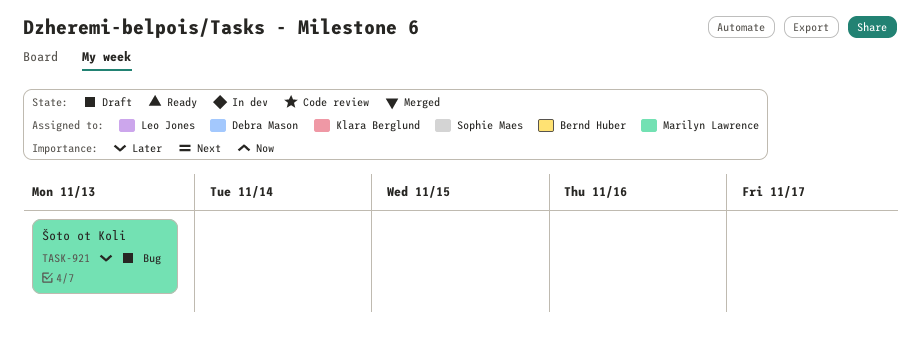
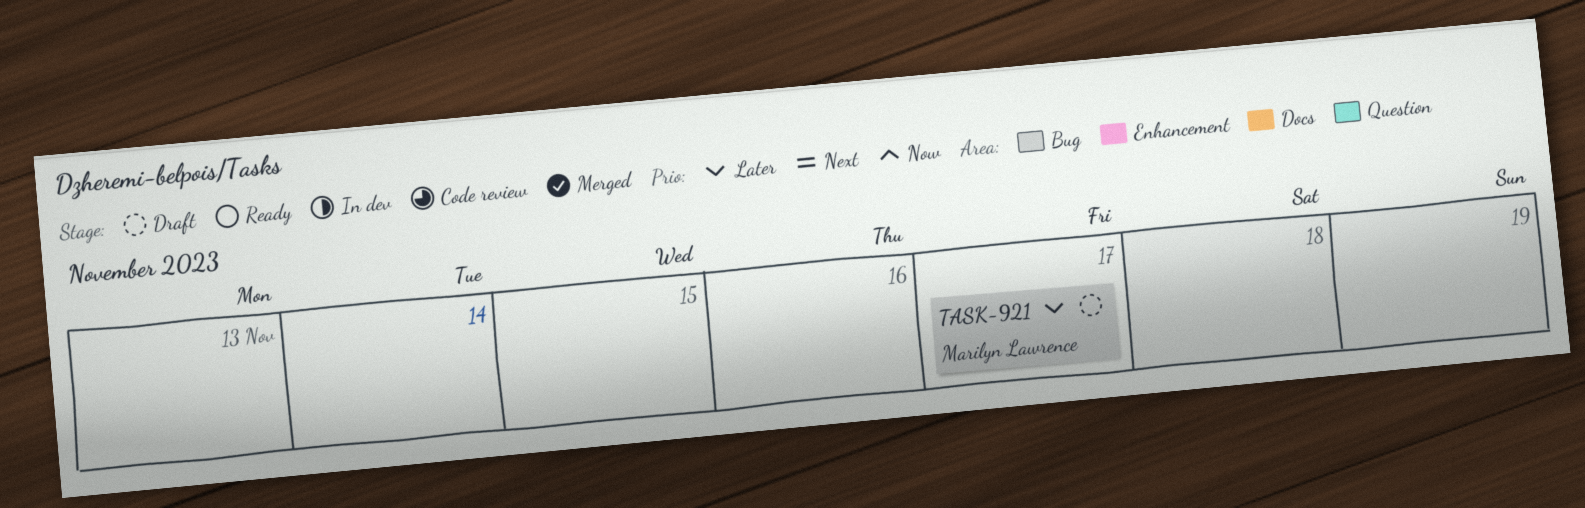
TASK-921, due: Nov 13 -> Nov 17

